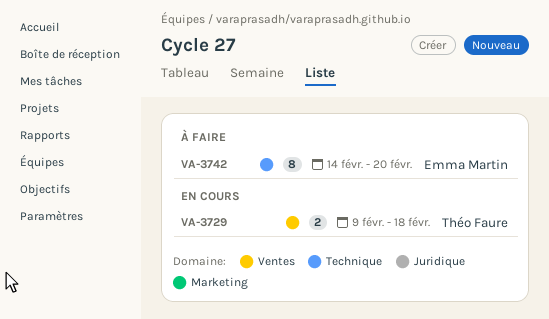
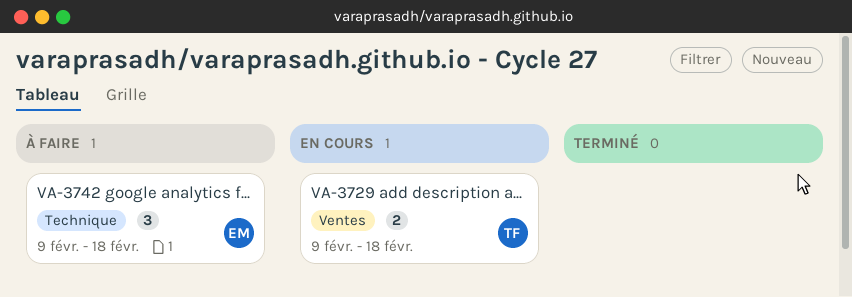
VA-3742, estimate: 8 -> 3
VA-3742, start: Feb 14 -> Feb 9
VA-3742, due: Feb 20 -> Feb 18

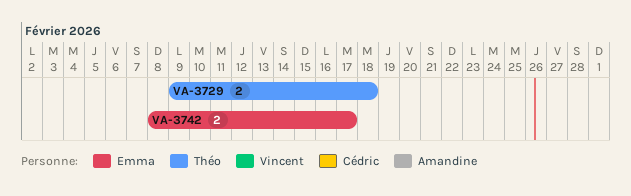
VA-3742, estimate: 3 -> 2
VA-3742, start: Feb 9 -> Feb 8
VA-3742, due: Feb 18 -> Feb 17

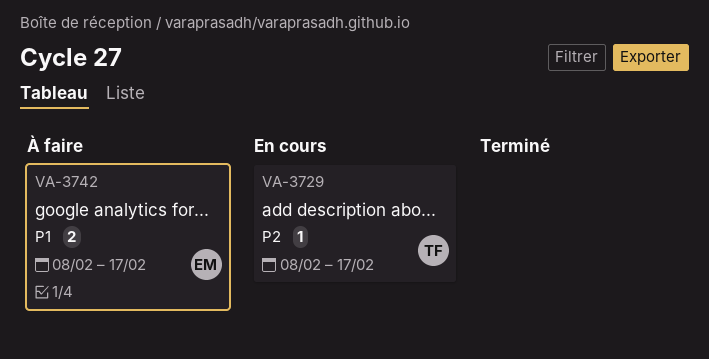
VA-3729, estimate: 2 -> 1
VA-3729, start: Feb 9 -> Feb 8
VA-3729, due: Feb 18 -> Feb 17

